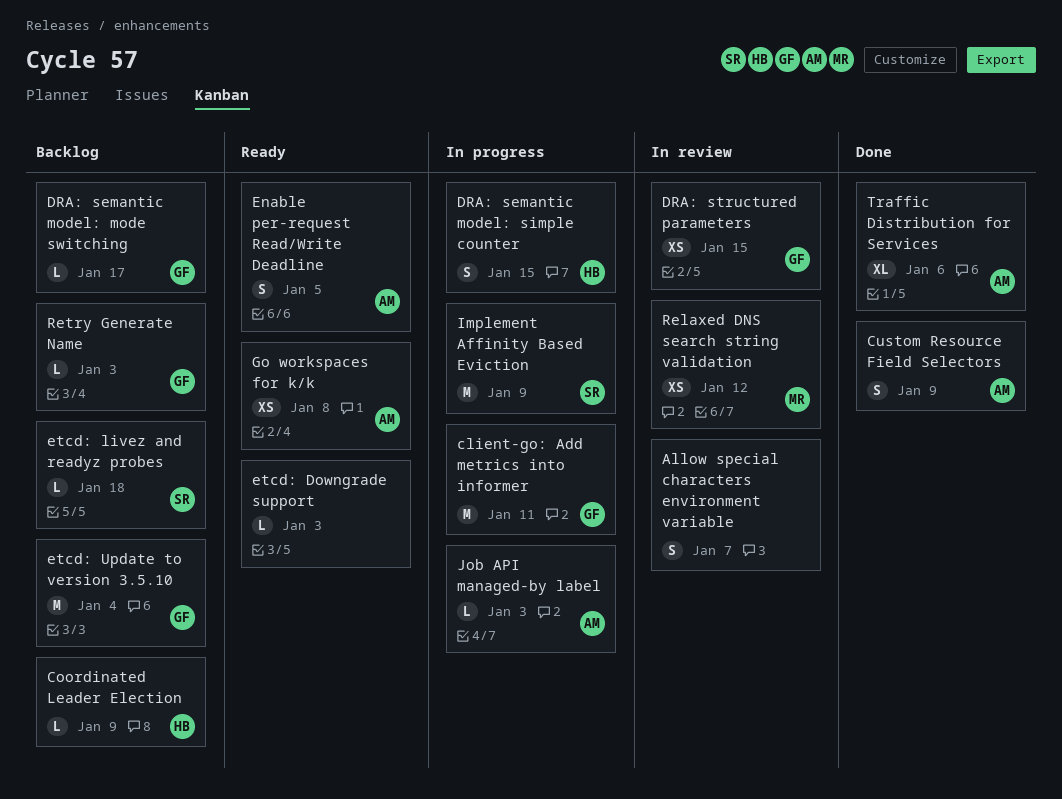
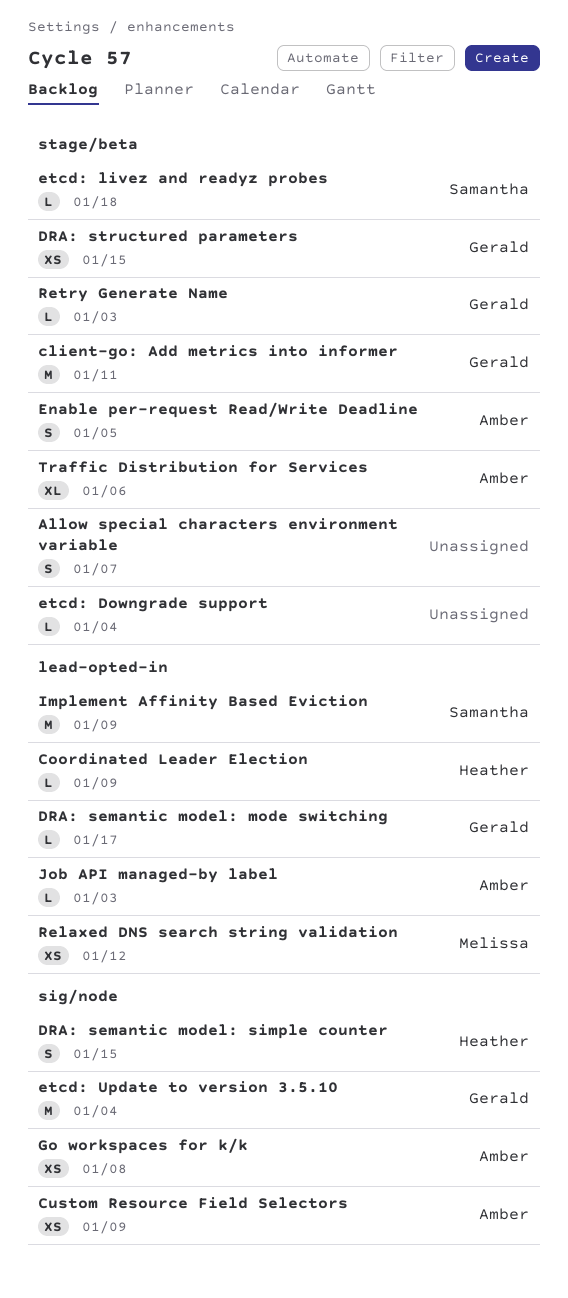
Custom Resource Field Selectors, estimate: S -> XS
etcd: Downgrade support, due: Jan 3 -> Jan 4

